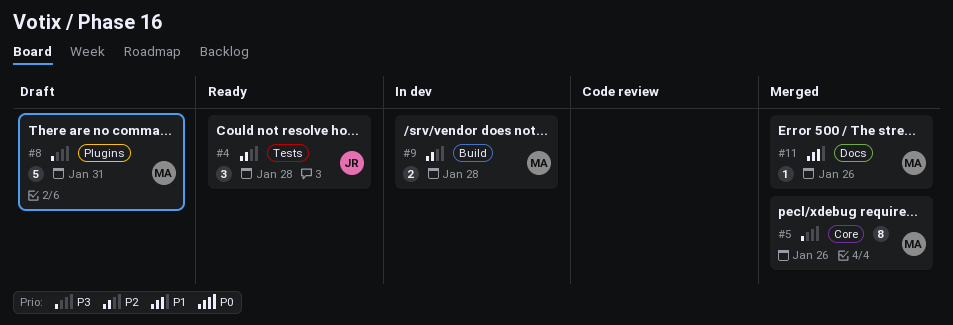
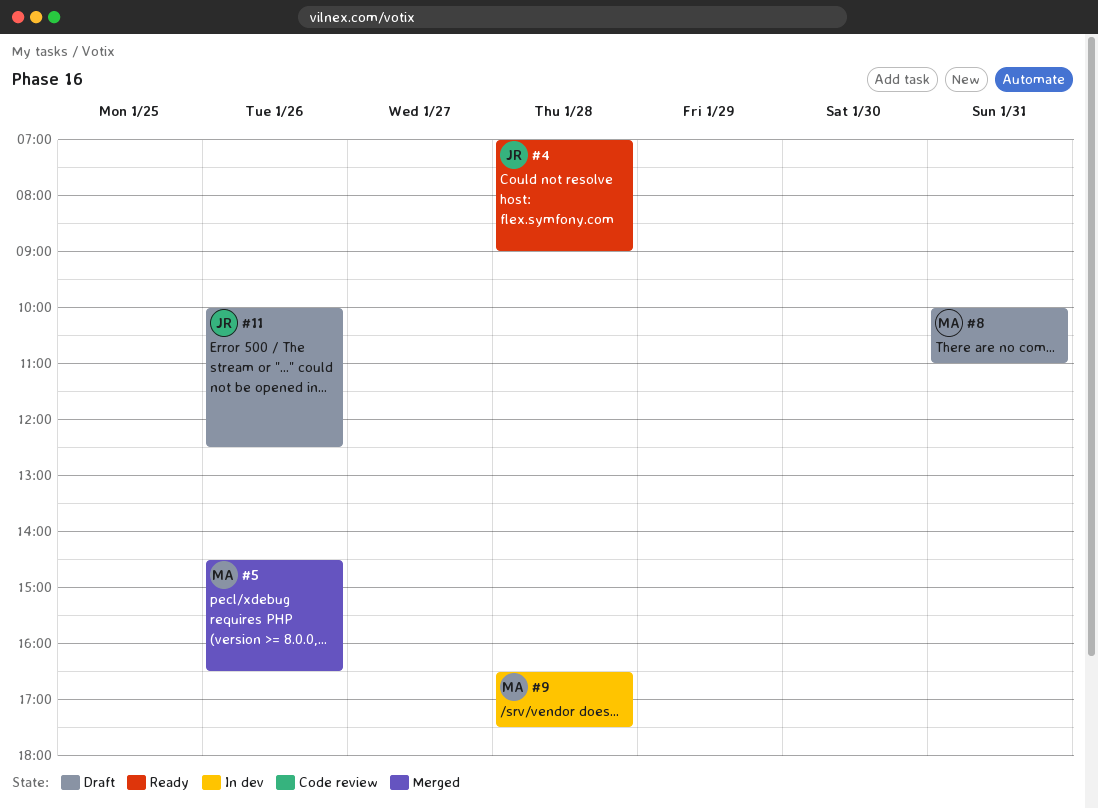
#11, status: Merged -> Draft
#11, owner: MA -> JR

